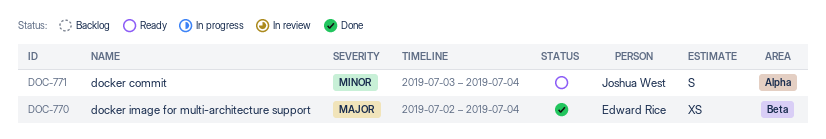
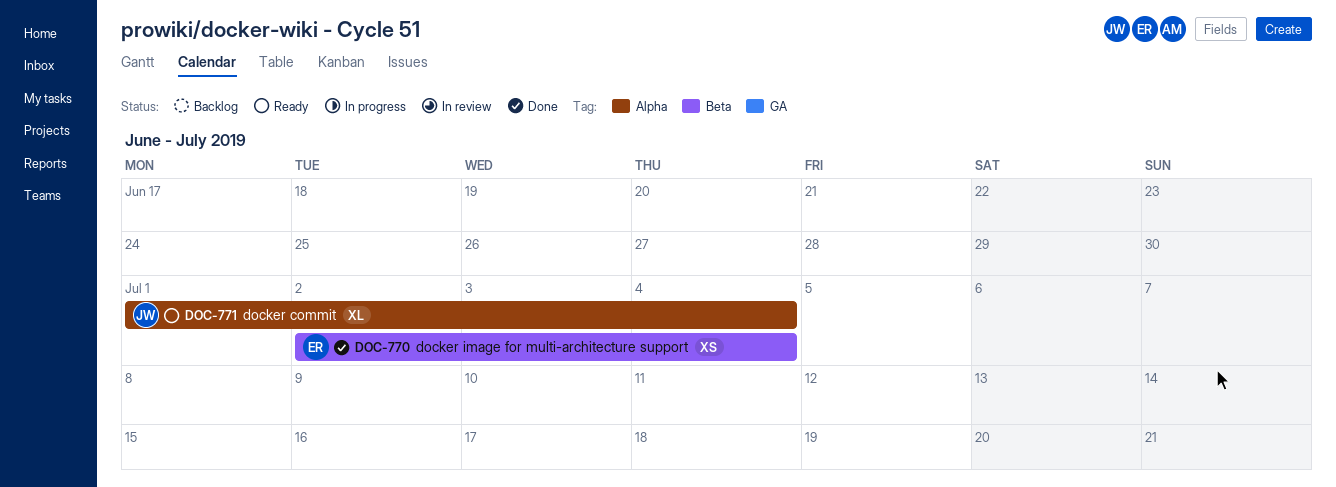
DOC-771, estimate: S -> XL
DOC-771, start: Jul 3 -> Jul 1

